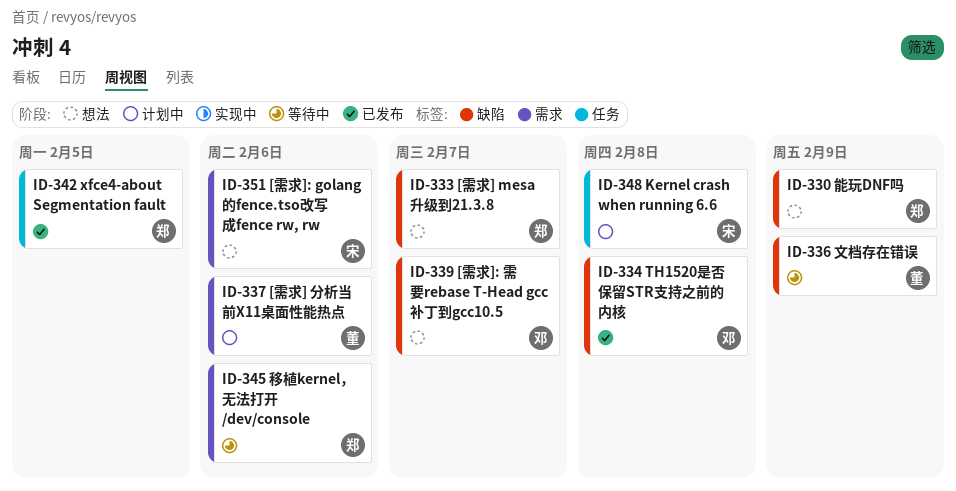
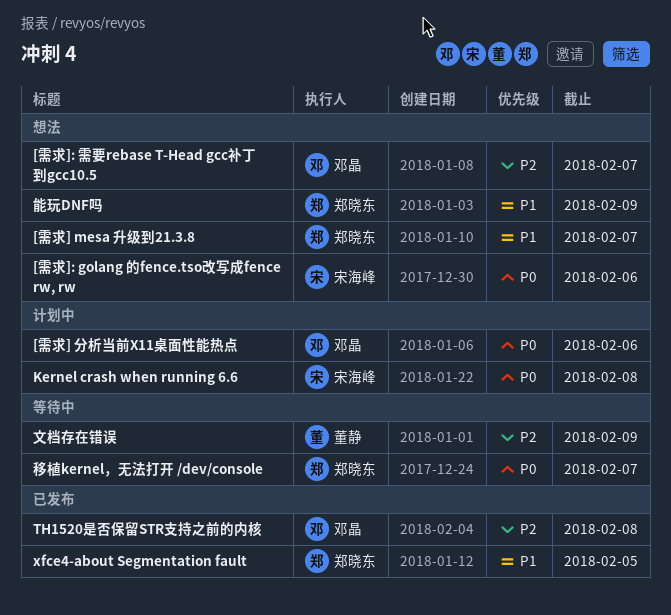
[需求] 分析当前X11桌面性能热点, owner: 董静 -> 邓晶
移植kernel，无法打开 /dev/console, due: Feb 6 -> Feb 7

